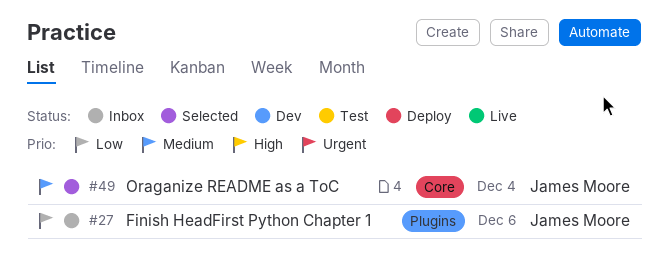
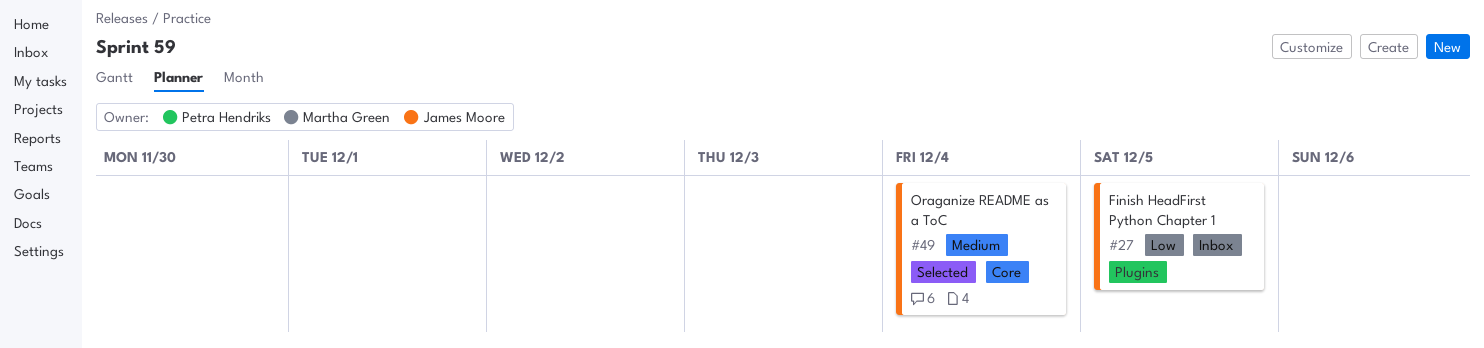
#27, due: Dec 6 -> Dec 5

